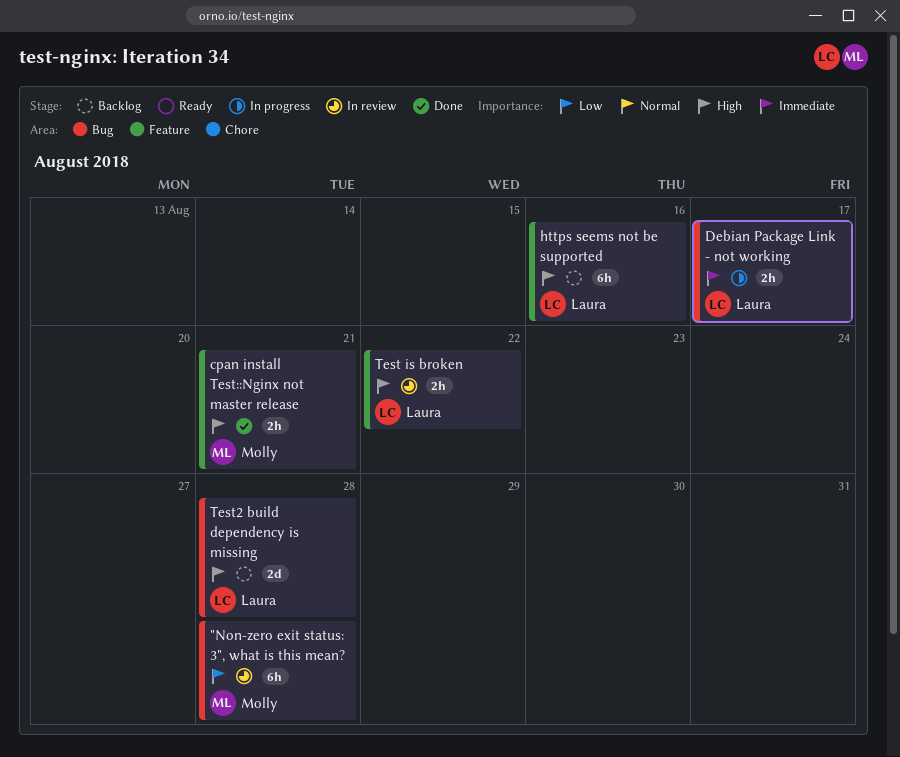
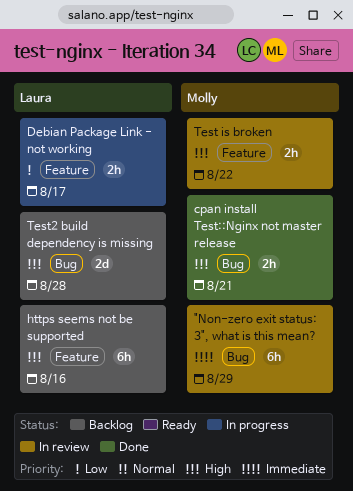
"Non-zero exit status: 3", what is this mean?, priority: Low -> Immediate
"Non-zero exit status: 3", what is this mean?, due: Aug 28 -> Aug 29
cpan install Test::Nginx not master release, label: Feature -> Bug
Debian Package Link - not working, priority: Immediate -> Low
Debian Package Link - not working, label: Bug -> Feature
Test is broken, owner: Laura -> Molly

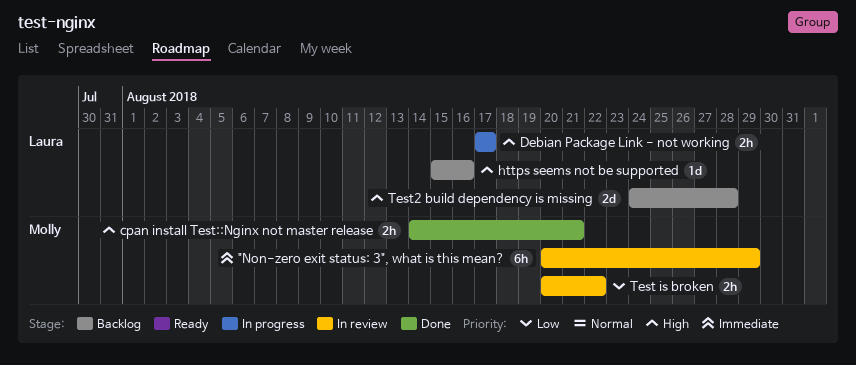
Debian Package Link - not working, priority: Low -> High
https seems not be supported, estimate: 6h -> 1d
Test is broken, priority: High -> Low

